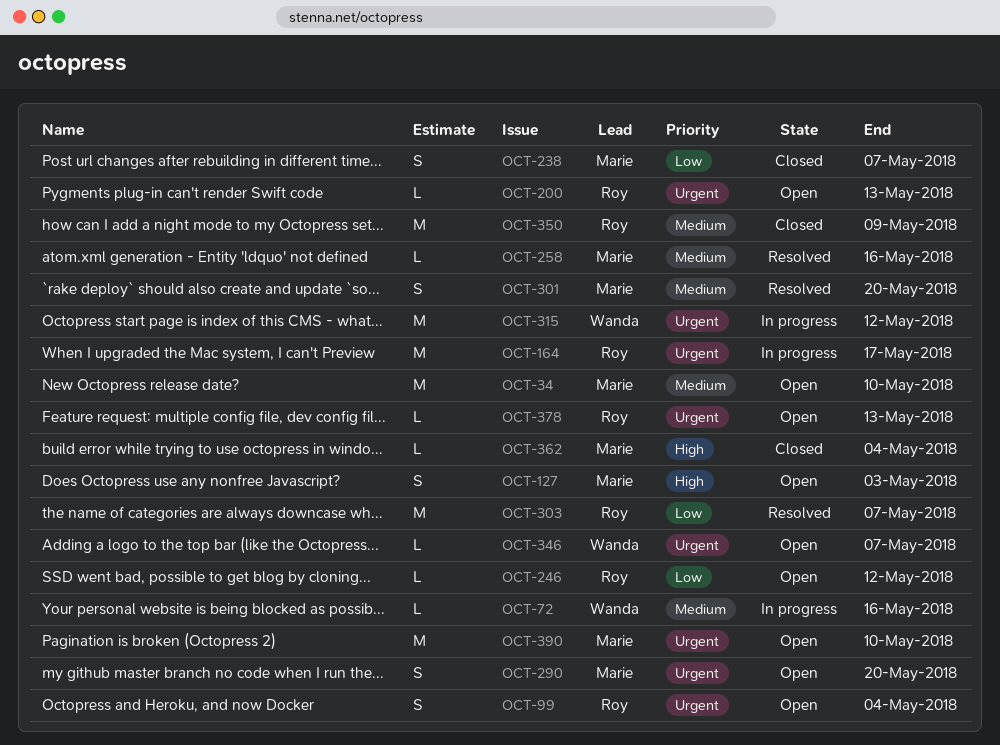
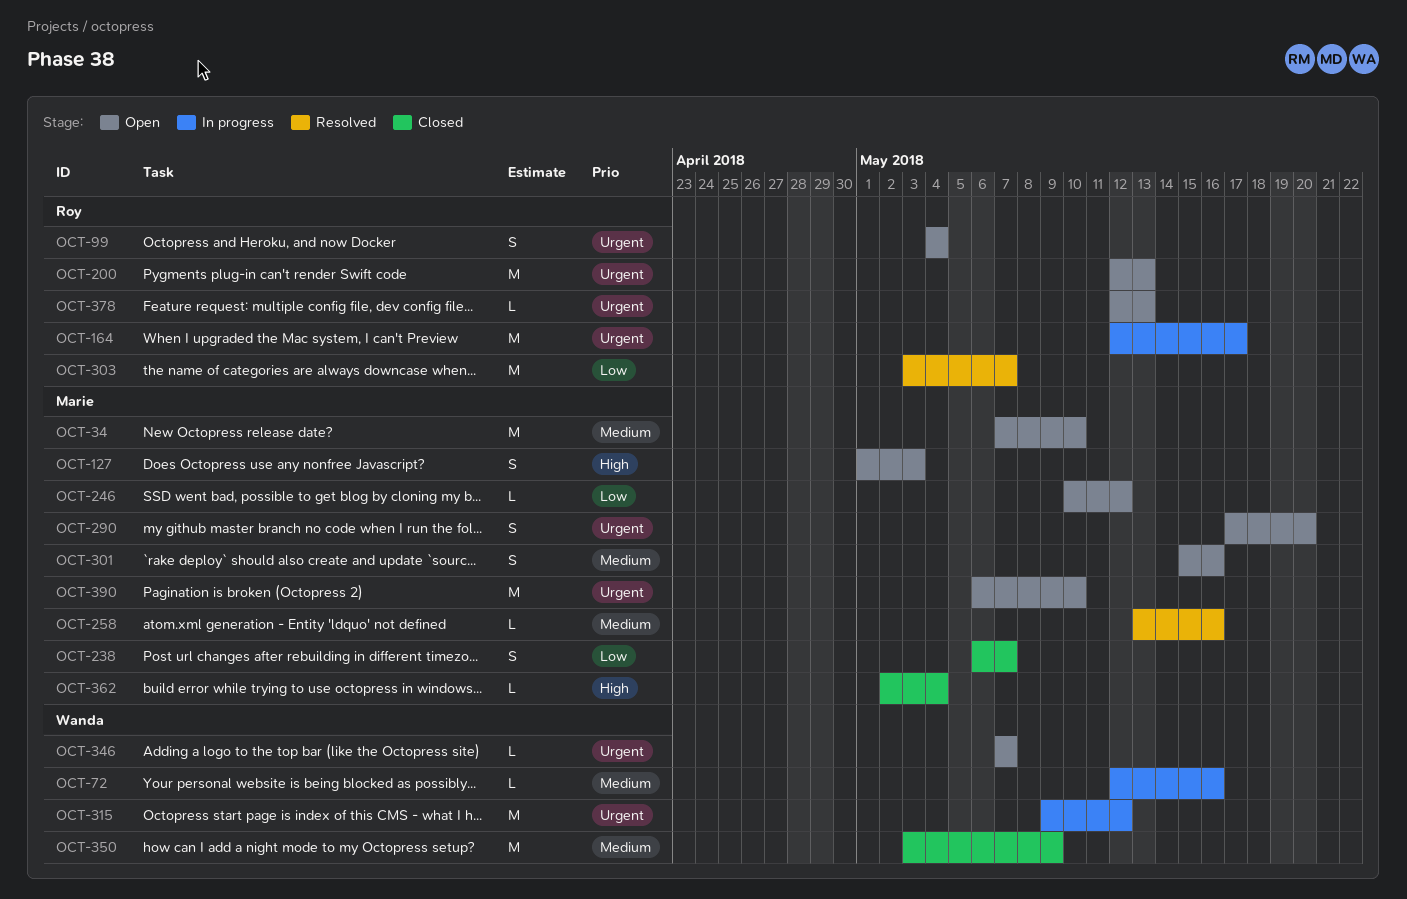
OCT-200, estimate: L -> M
OCT-246, owner: Roy -> Marie
OCT-301, status: Resolved -> Open
OCT-301, due: May 20 -> May 16
OCT-350, owner: Roy -> Wanda

